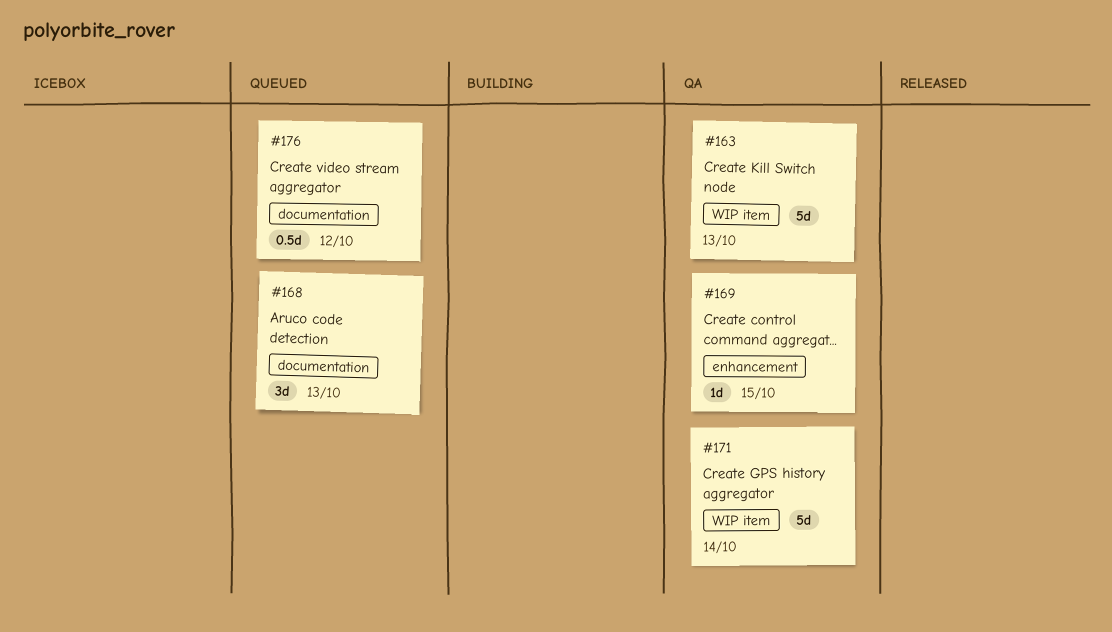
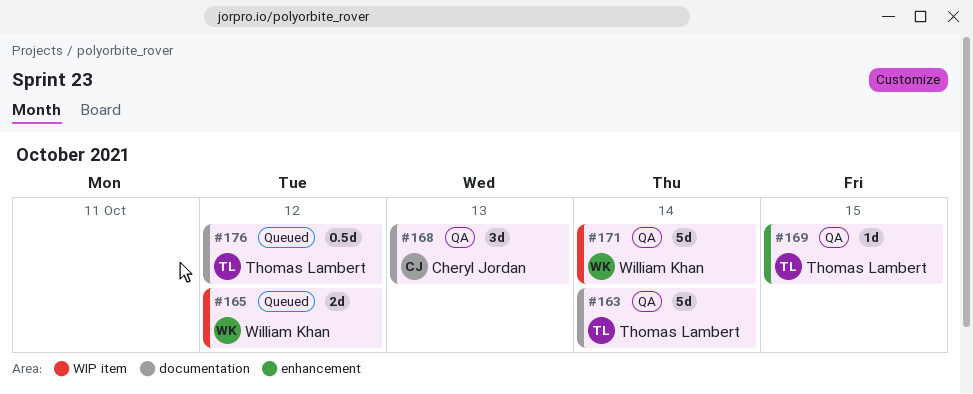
#163, label: WIP item -> documentation
#163, due: Oct 13 -> Oct 14
#165: none -> present
#168, status: Queued -> QA

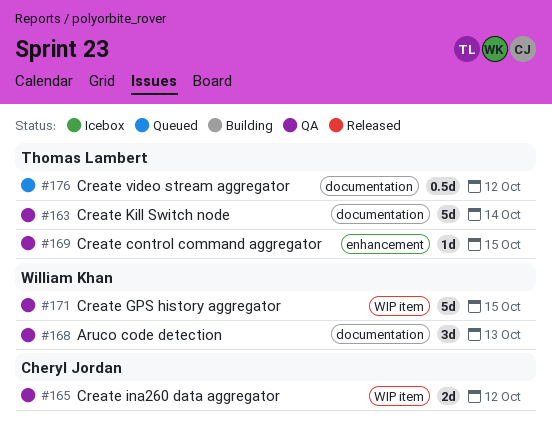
#165, status: Queued -> QA
#165, owner: William Khan -> Cheryl Jordan
#168, owner: Cheryl Jordan -> William Khan
#171, due: Oct 14 -> Oct 15

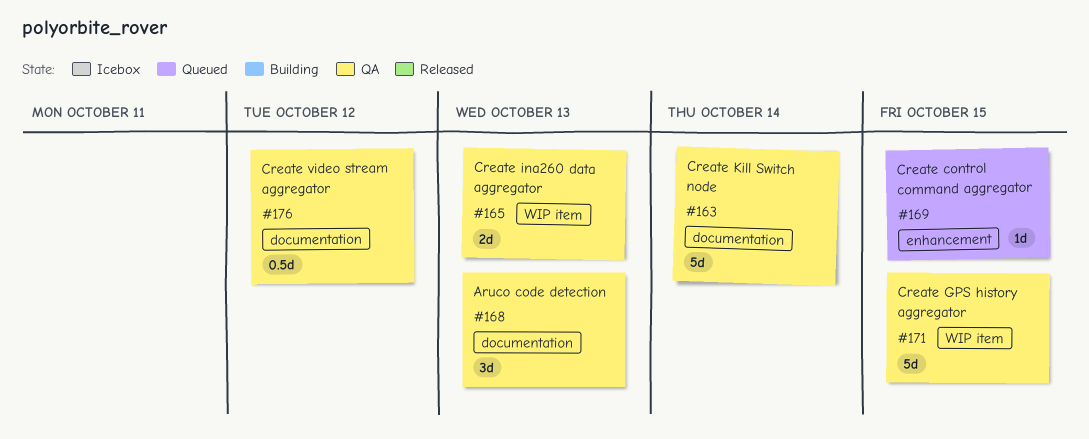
#165, due: Oct 12 -> Oct 13
#169, status: QA -> Queued
#176, status: Queued -> QA

